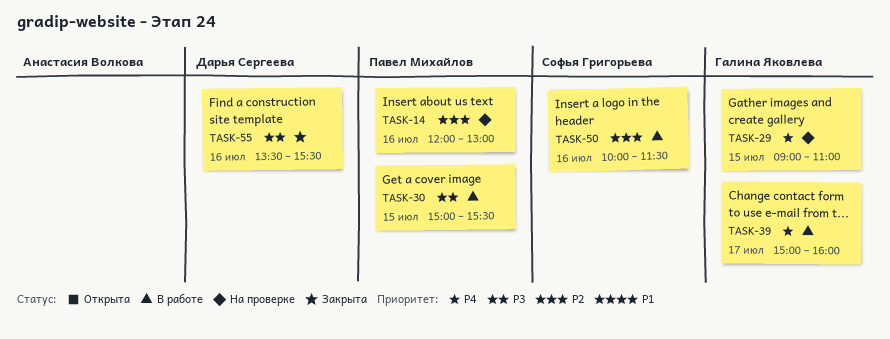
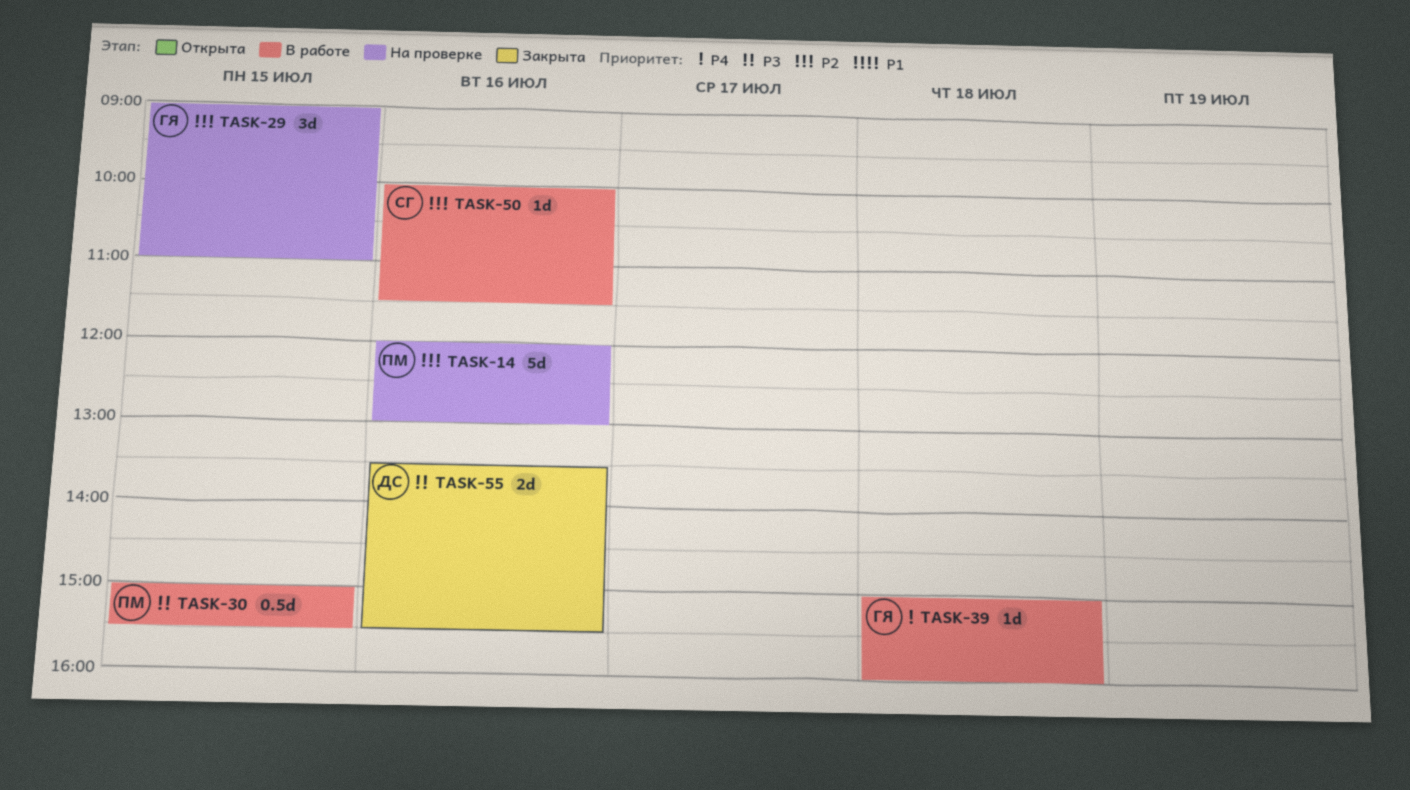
TASK-29, priority: P4 -> P2
TASK-39, day: Jul 17 -> Jul 18

